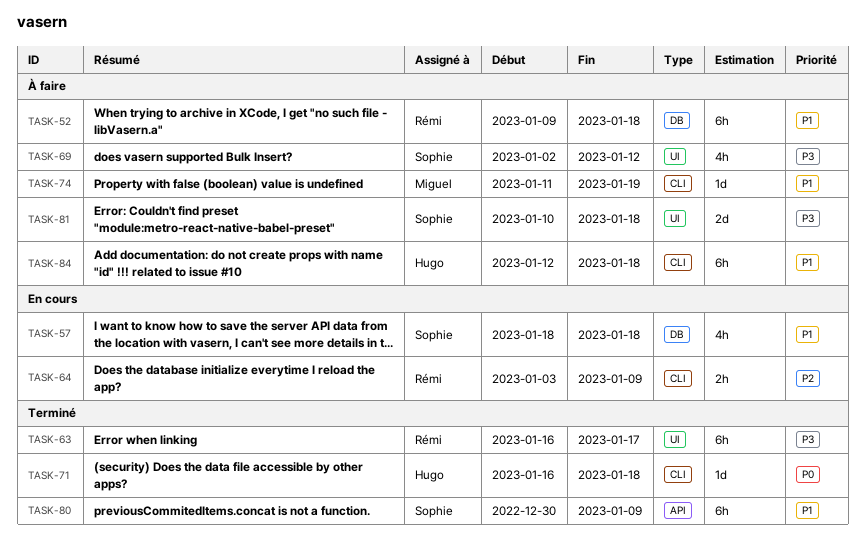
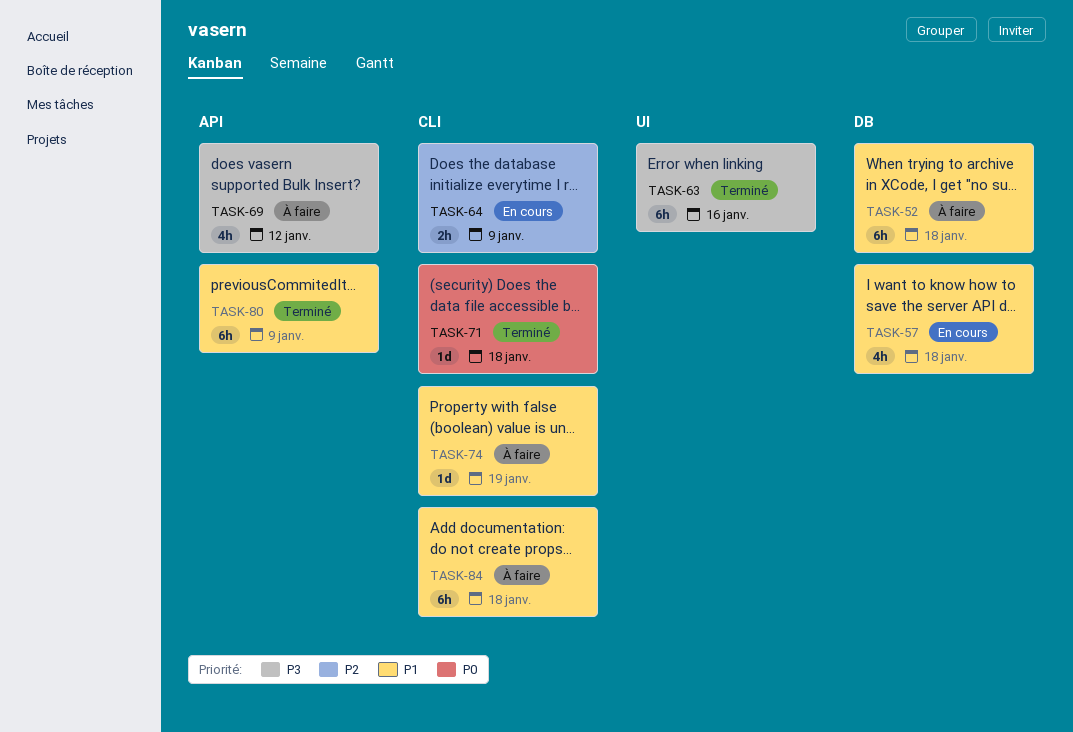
TASK-63, due: Jan 17 -> Jan 16
TASK-69, label: UI -> API
TASK-81: present -> none

